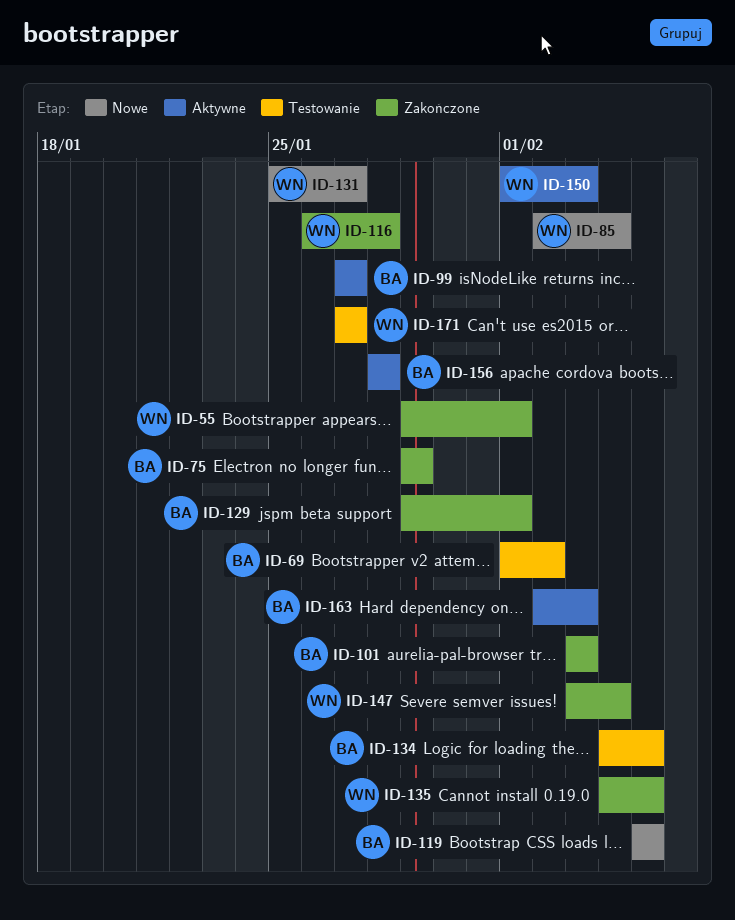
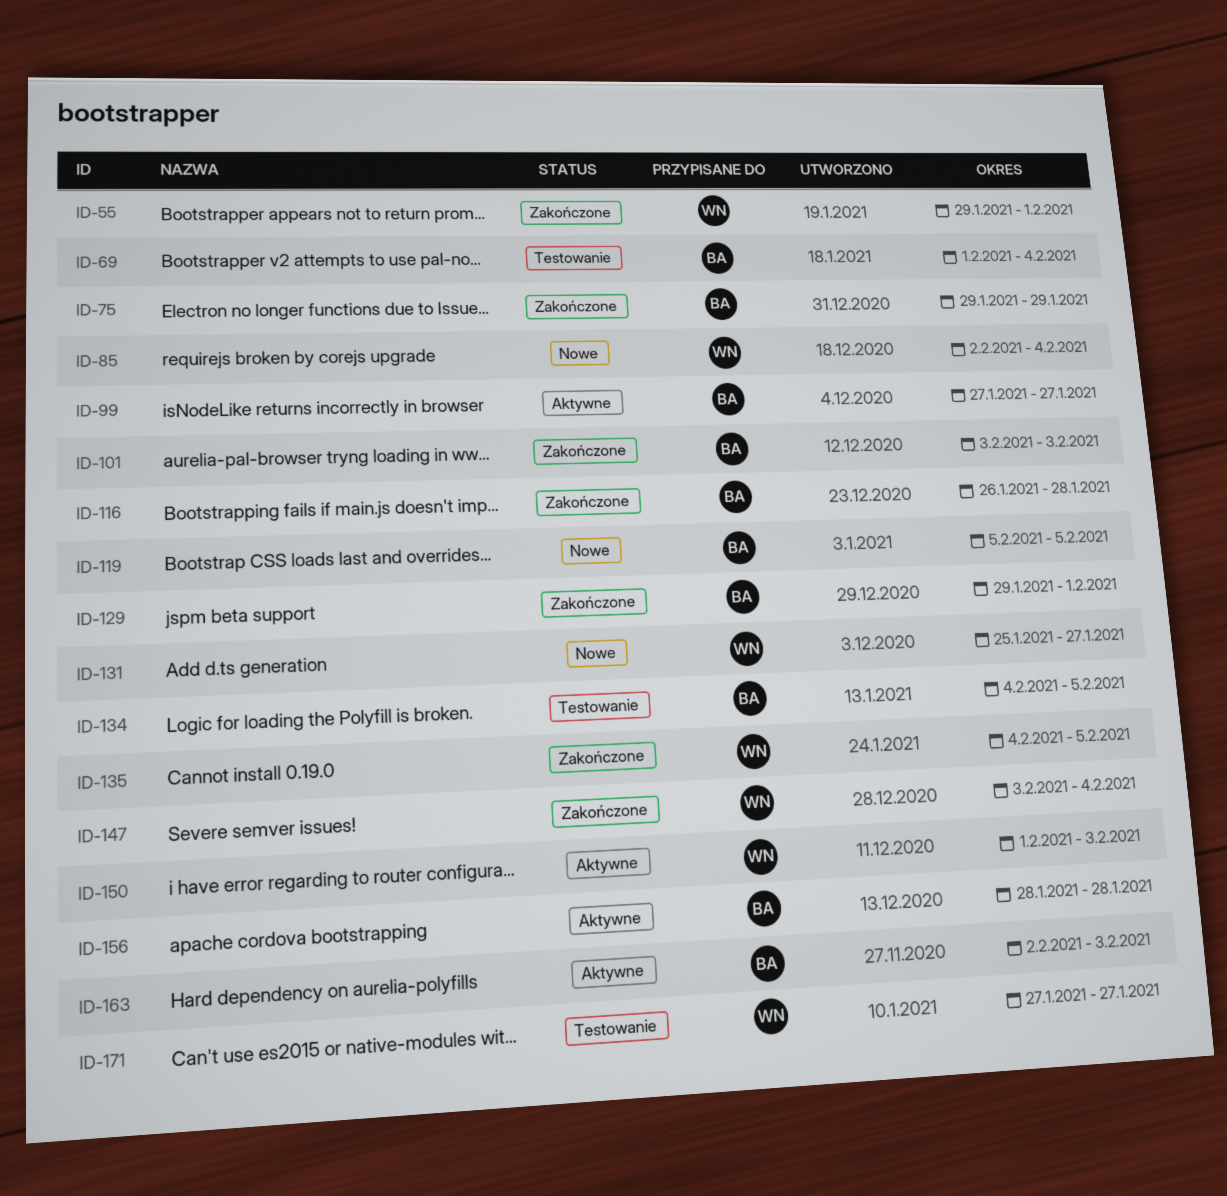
ID-69, due: Feb 2 -> Feb 4
ID-116, owner: WN -> BA

